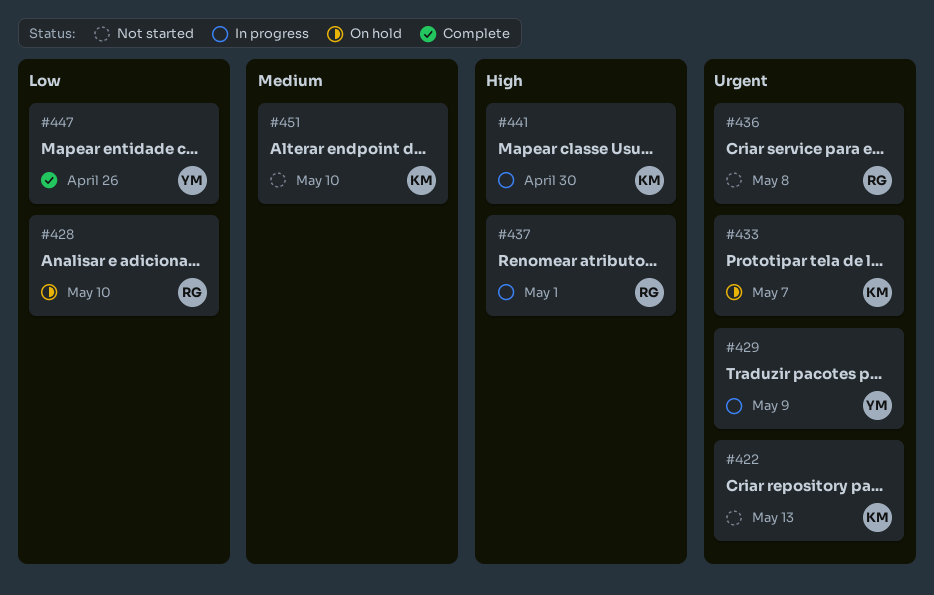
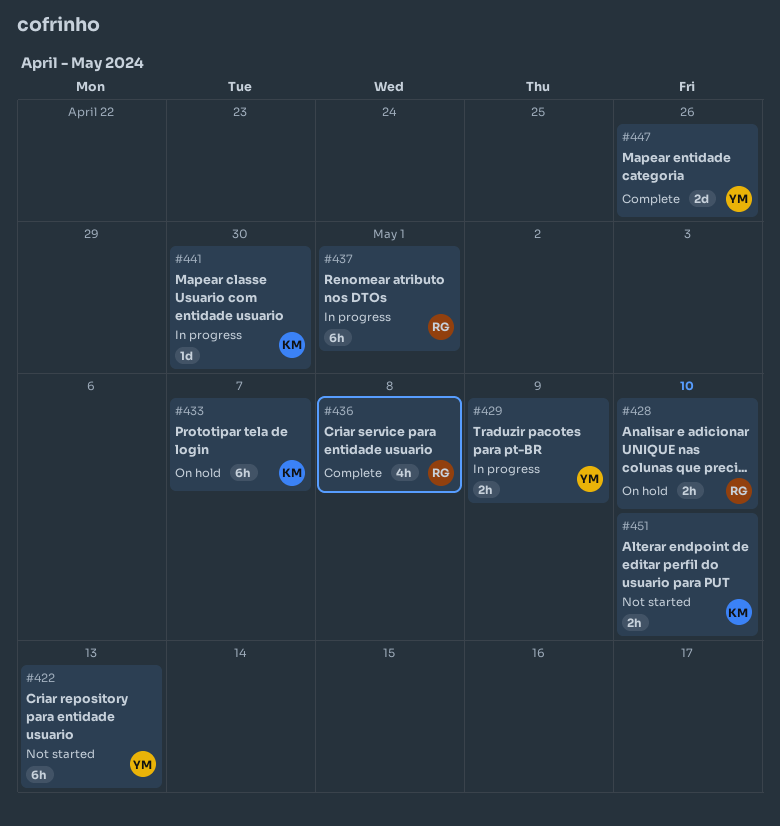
#422, owner: KM -> YM
#436, status: Not started -> Complete

